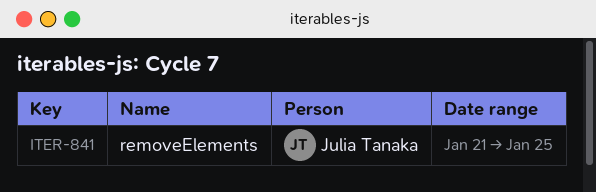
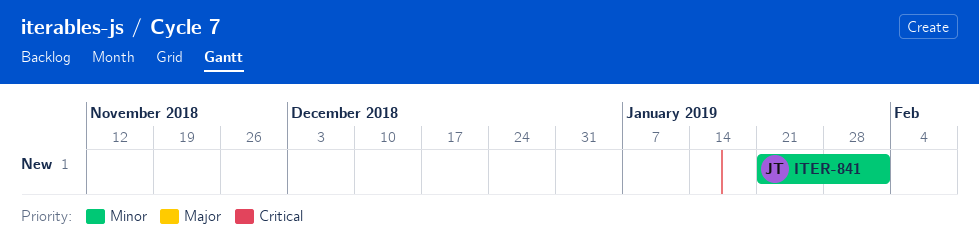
ITER-841, due: Jan 25 -> Feb 1

